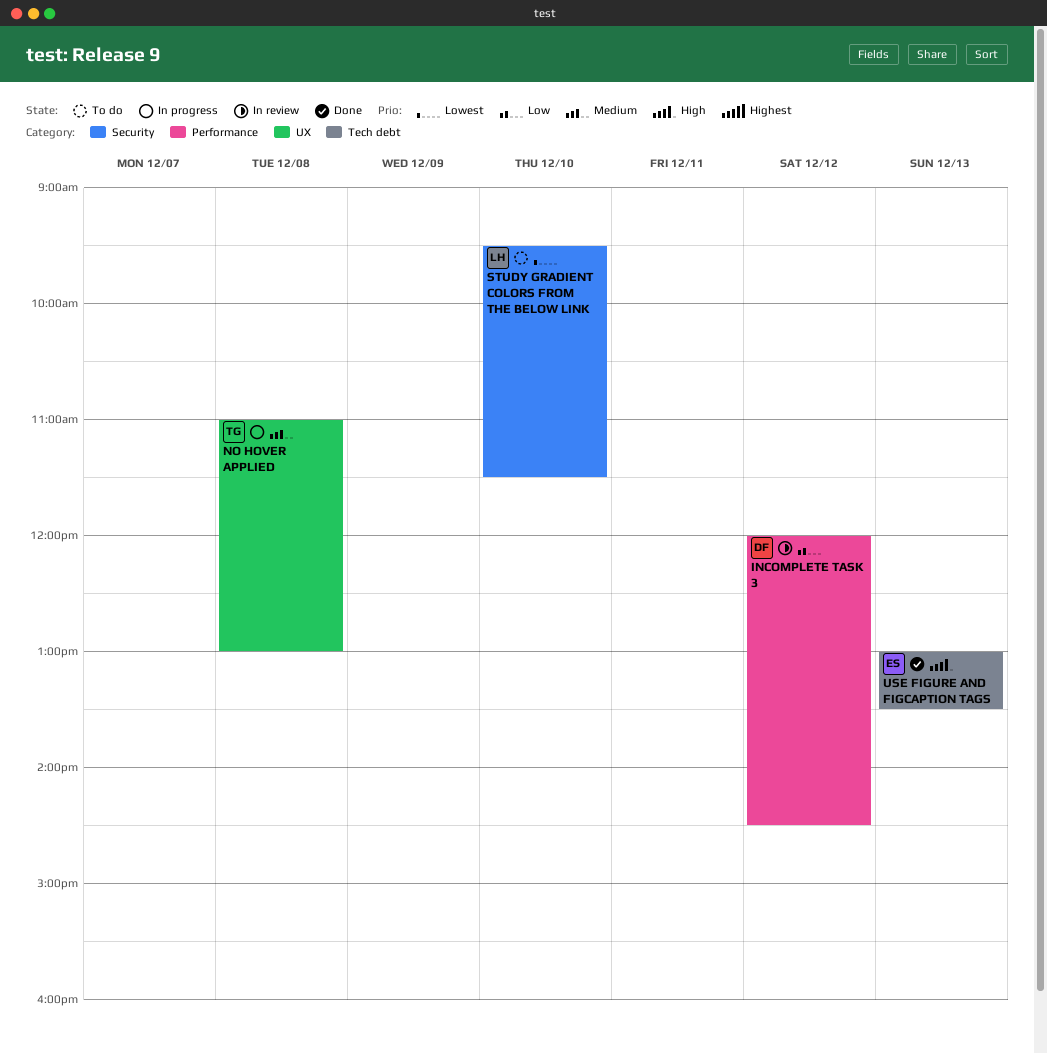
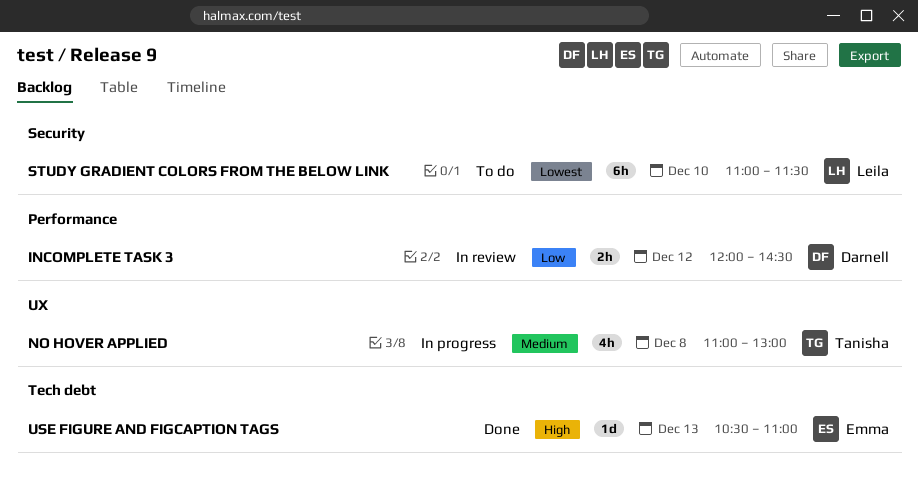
STUDY GRADIENT COLORS FROM THE BELOW LINK, begins: 09:30 -> 11:00
USE FIGURE AND FIGCAPTION TAGS, begins: 13:00 -> 10:30
USE FIGURE AND FIGCAPTION TAGS, ends: 13:30 -> 11:00

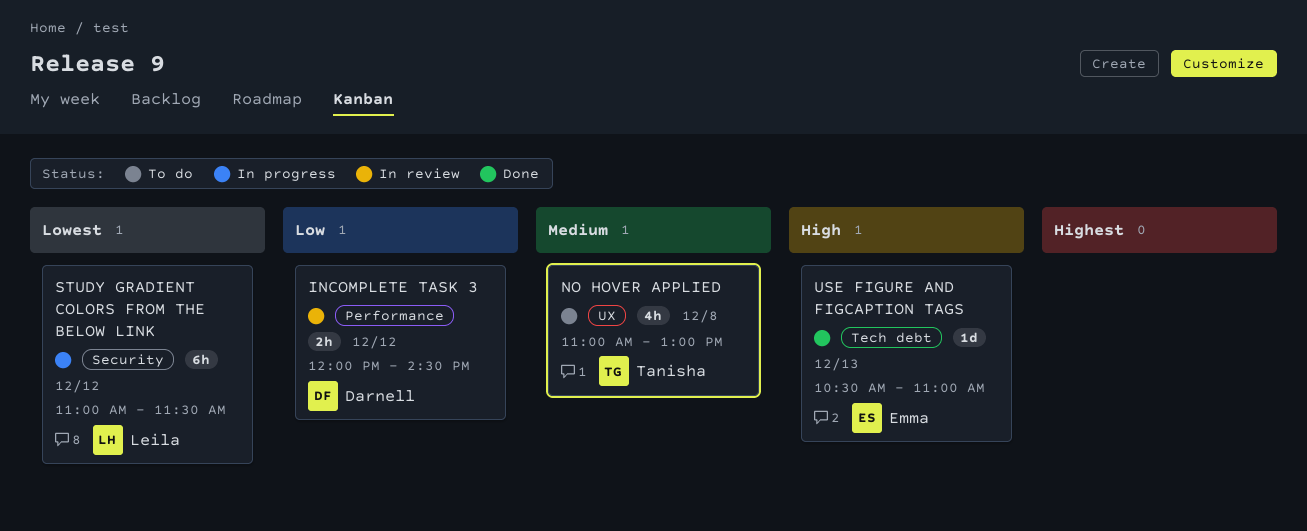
NO HOVER APPLIED, status: In progress -> To do
STUDY GRADIENT COLORS FROM THE BELOW LINK, status: To do -> In progress
STUDY GRADIENT COLORS FROM THE BELOW LINK, day: Dec 10 -> Dec 12

